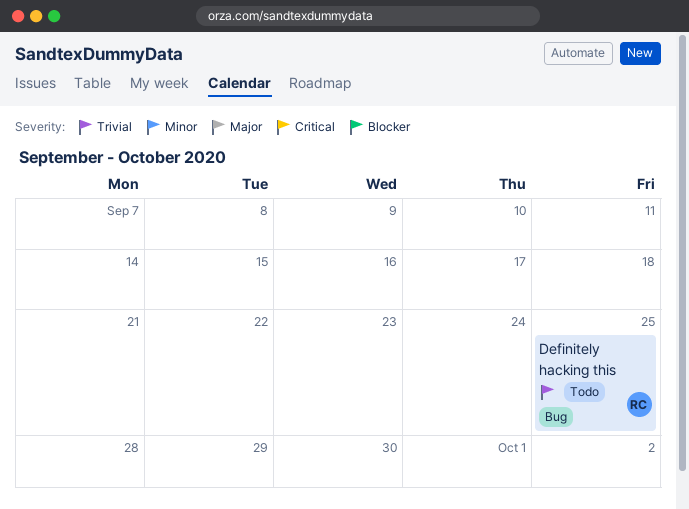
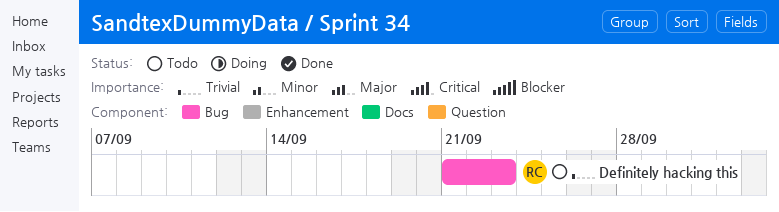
Definitely hacking this, due: Sep 25 -> Sep 23

